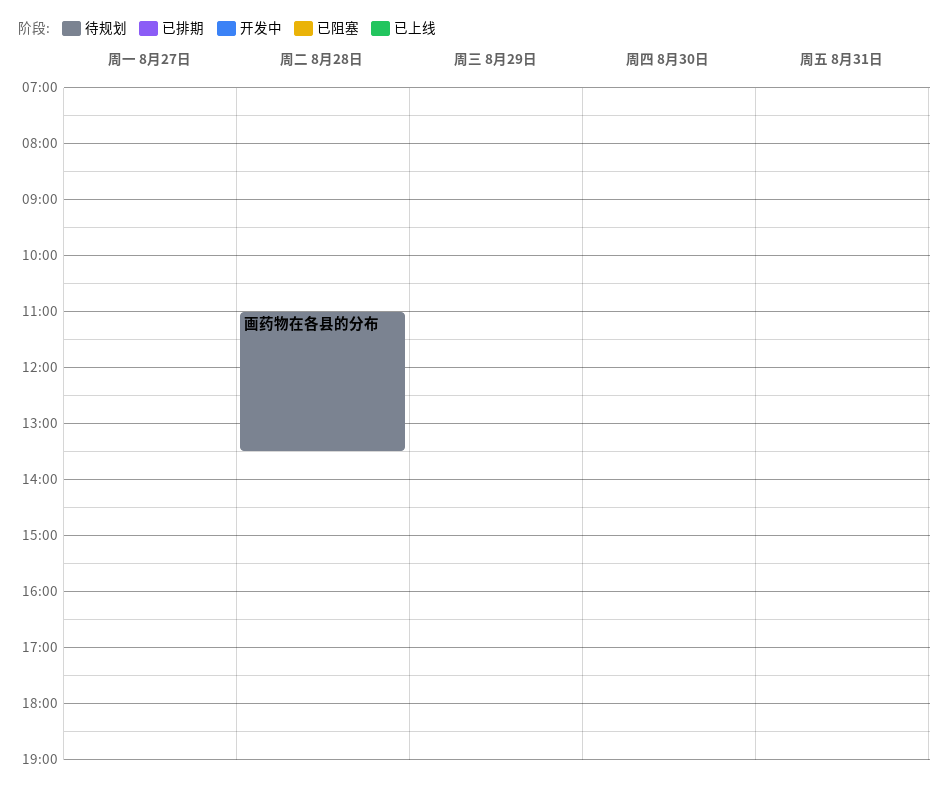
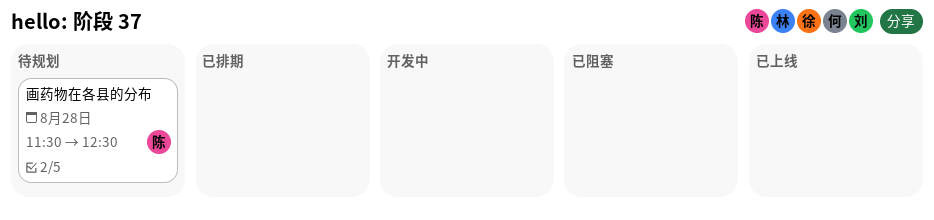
画药物在各县的分布, begins: 11:00 -> 11:30
画药物在各县的分布, ends: 13:30 -> 12:30

